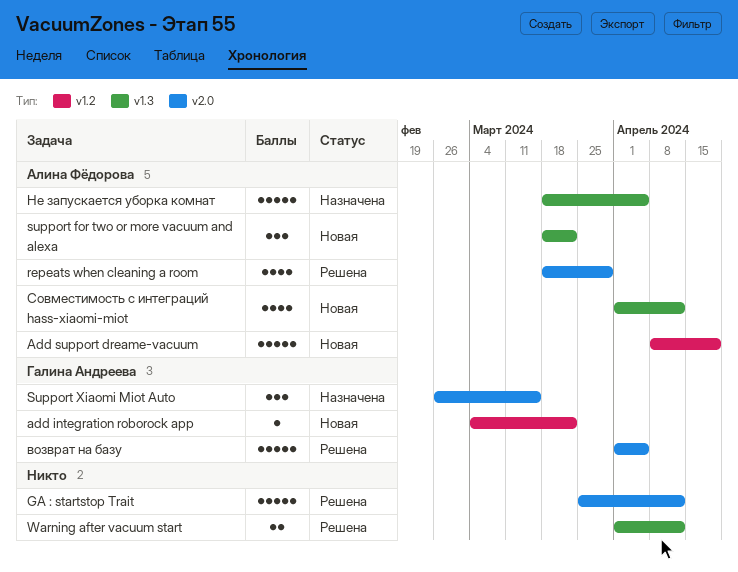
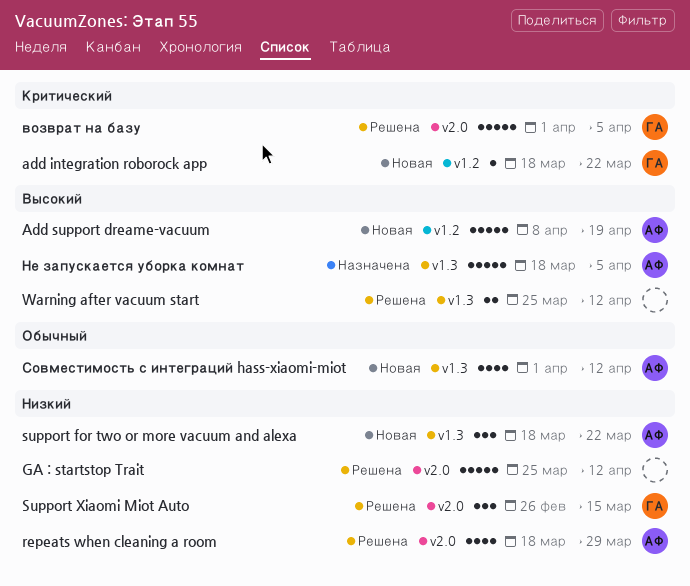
add integration roborock app, start: Mar 4 -> Mar 18
Support Xiaomi Miot Auto, status: Назначена -> Решена
Warning after vacuum start, start: Apr 1 -> Mar 25

